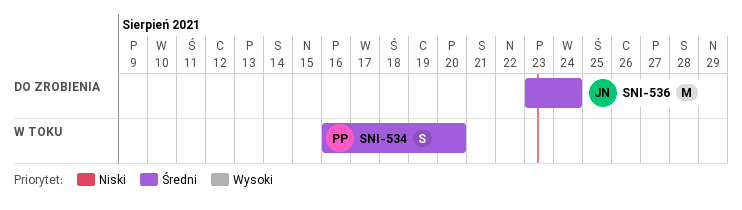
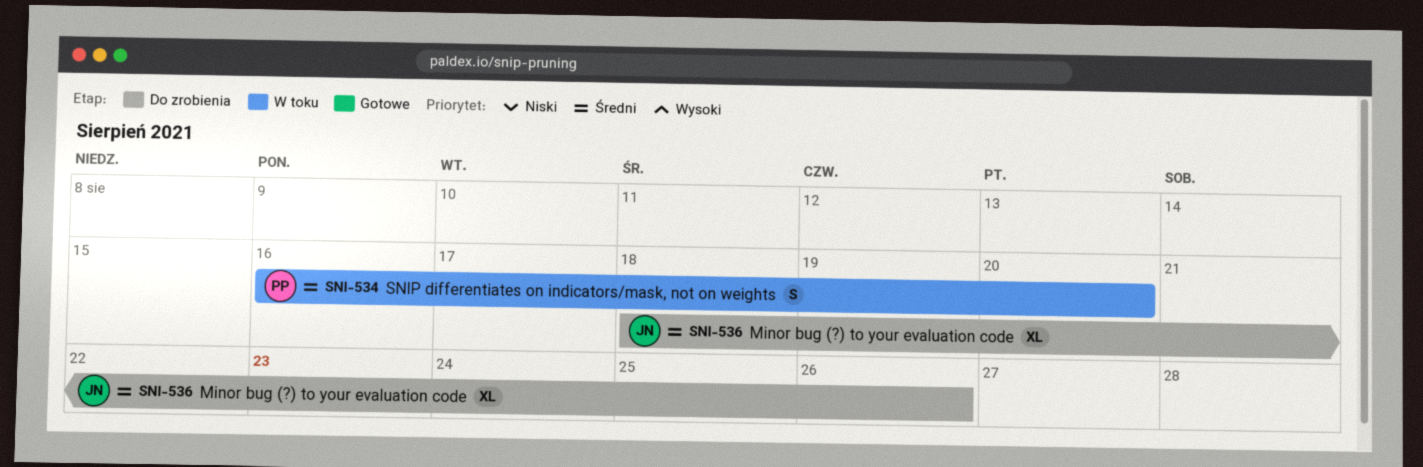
SNI-536, estimate: M -> XL
SNI-536, start: Aug 23 -> Aug 18
SNI-536, due: Aug 24 -> Aug 26

